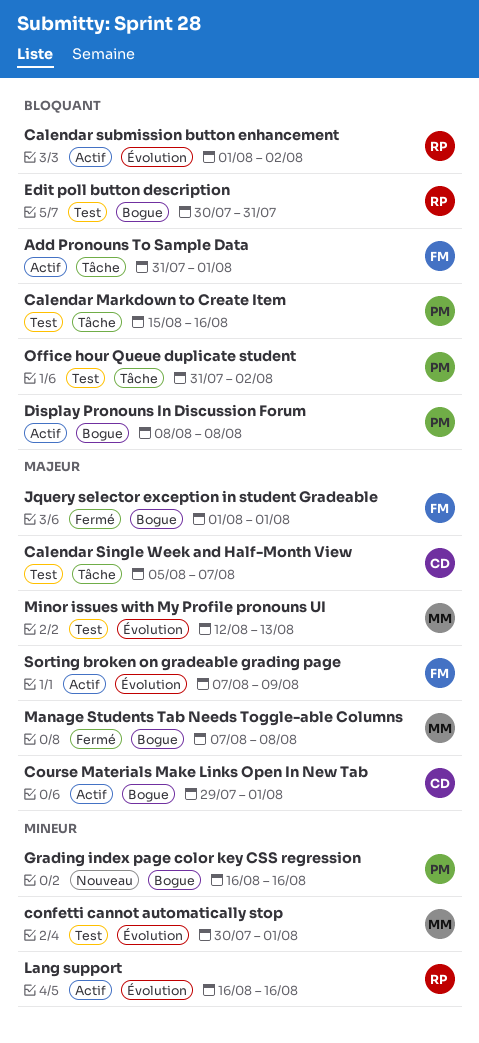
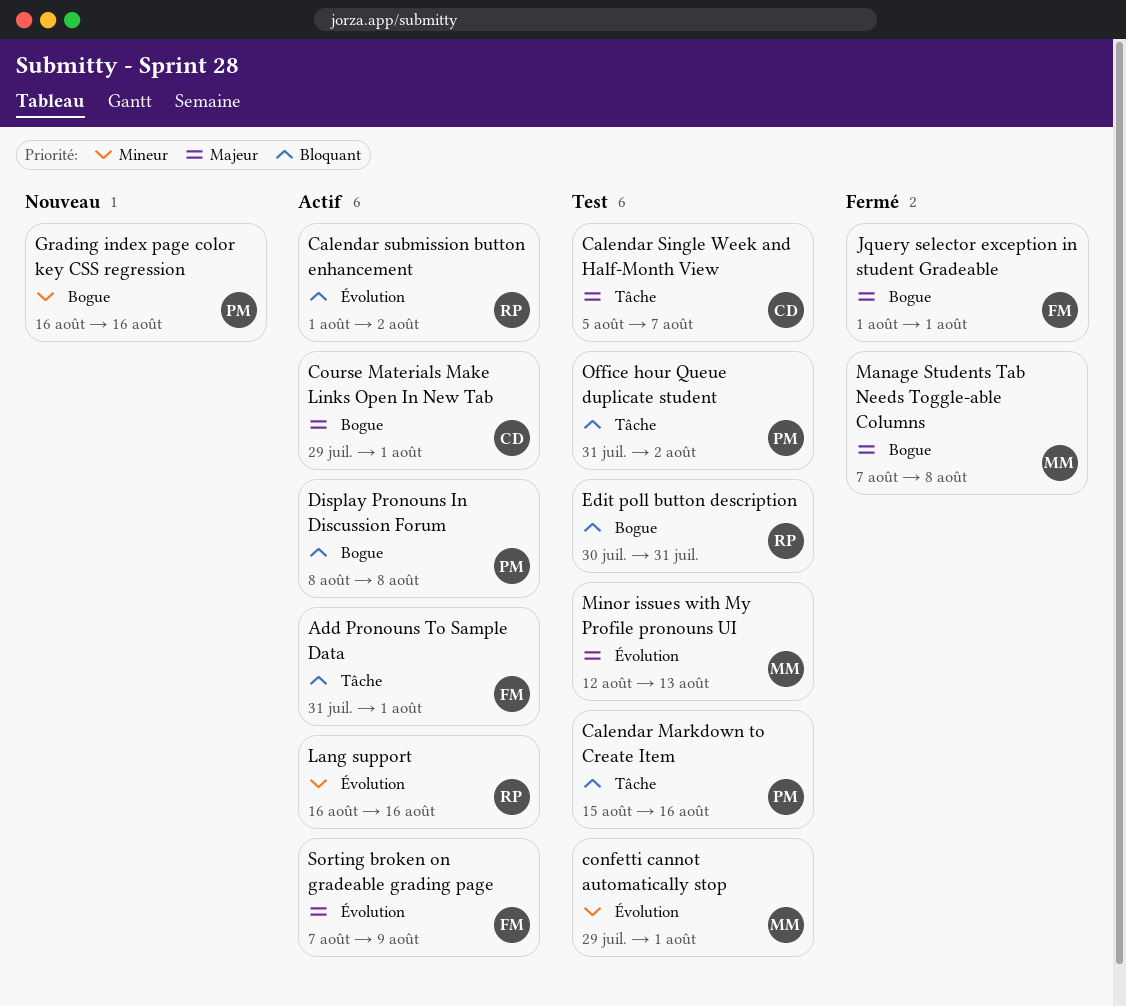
confetti cannot automatically stop, start: Jul 30 -> Jul 29

